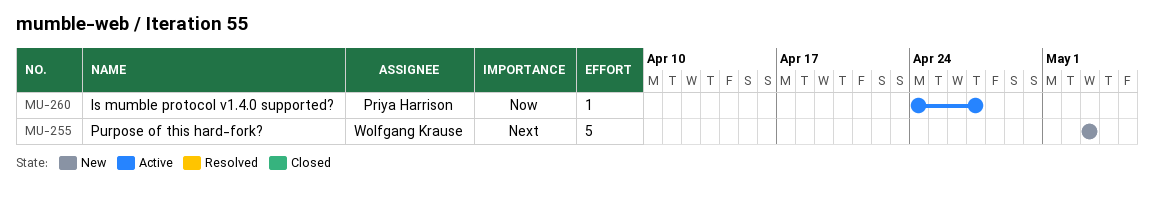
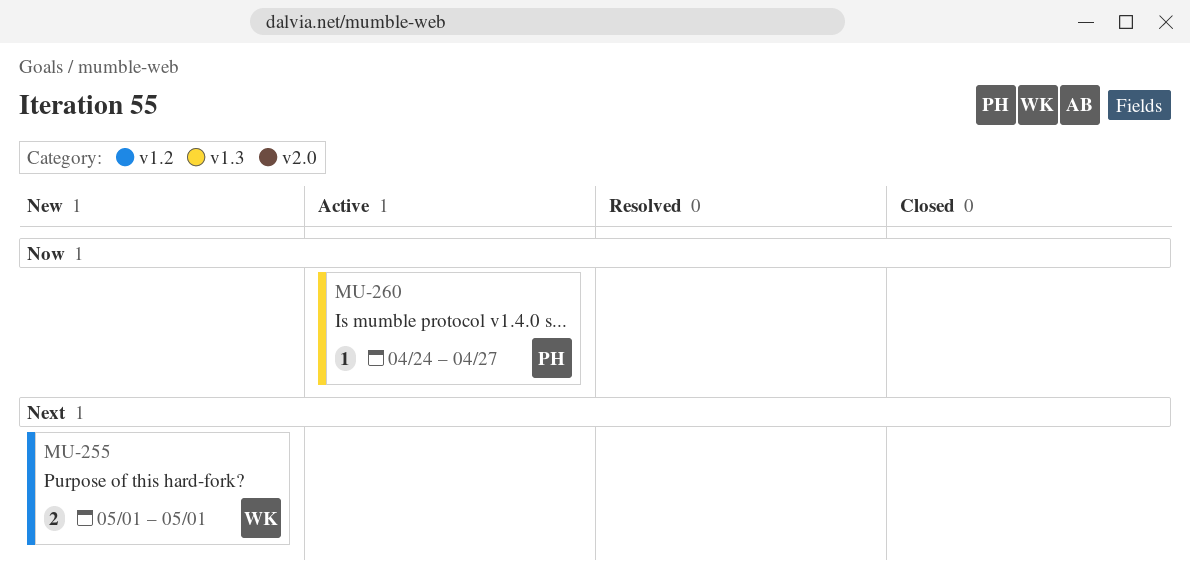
MU-255, estimate: 5 -> 2
MU-255, start: May 3 -> May 1
MU-255, due: May 3 -> May 1

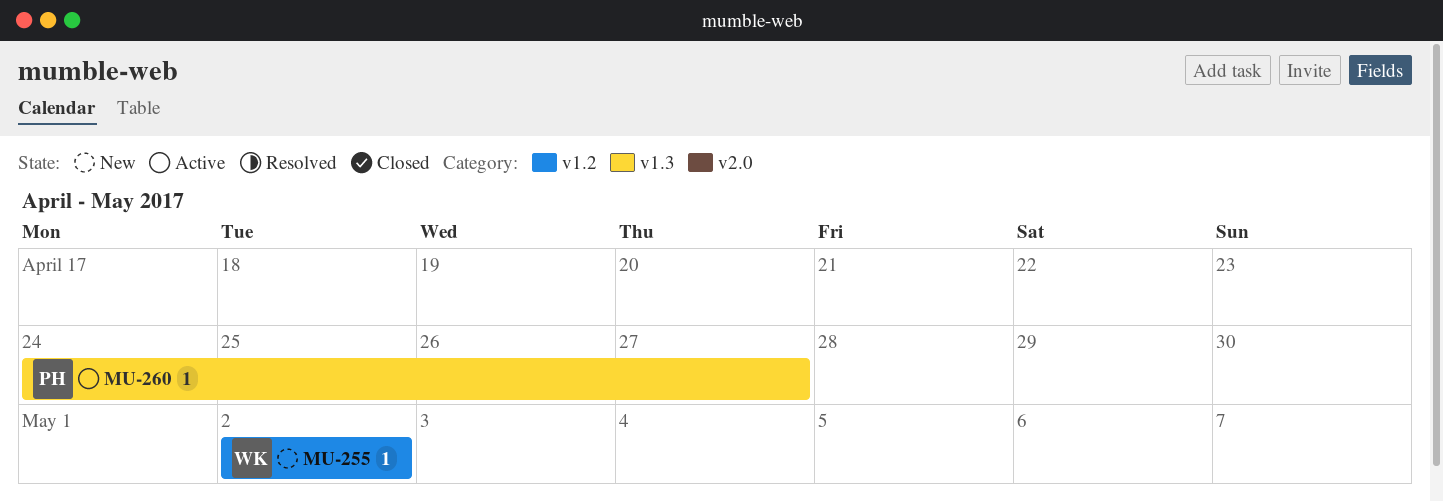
MU-255, estimate: 2 -> 1
MU-255, start: May 1 -> May 2
MU-255, due: May 1 -> May 2

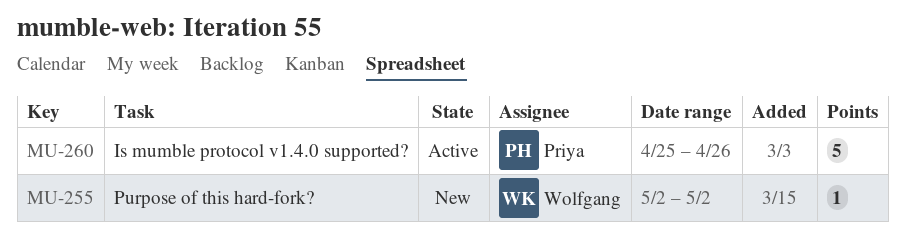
MU-260, estimate: 1 -> 5
MU-260, start: Apr 24 -> Apr 25
MU-260, due: Apr 27 -> Apr 26

